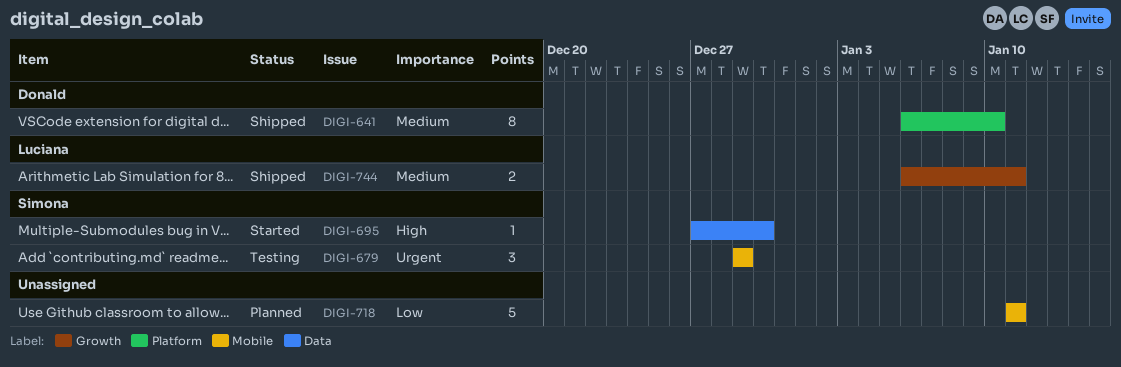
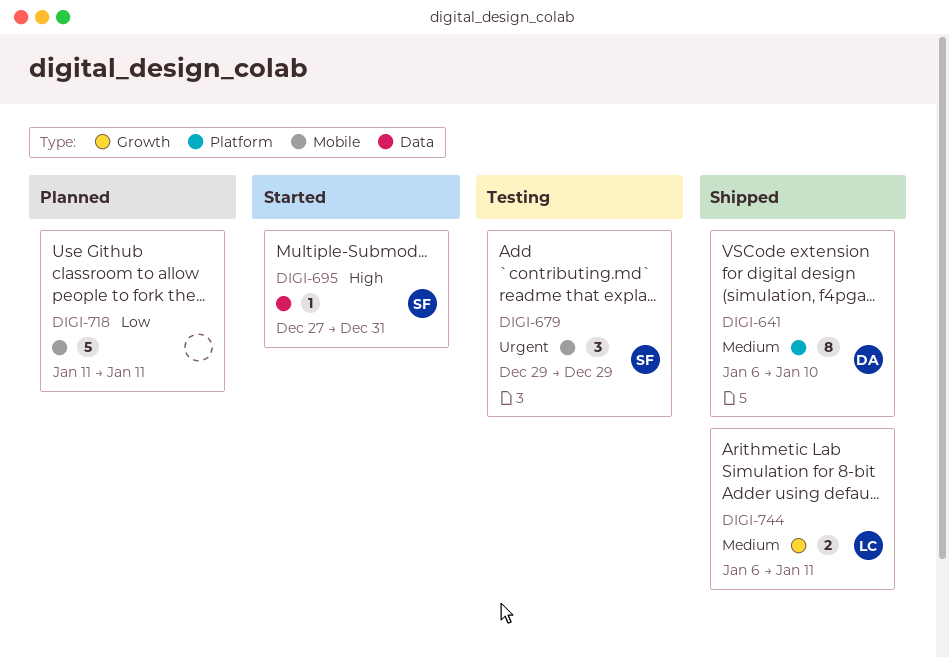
DIGI-695, due: Dec 30 -> Dec 31

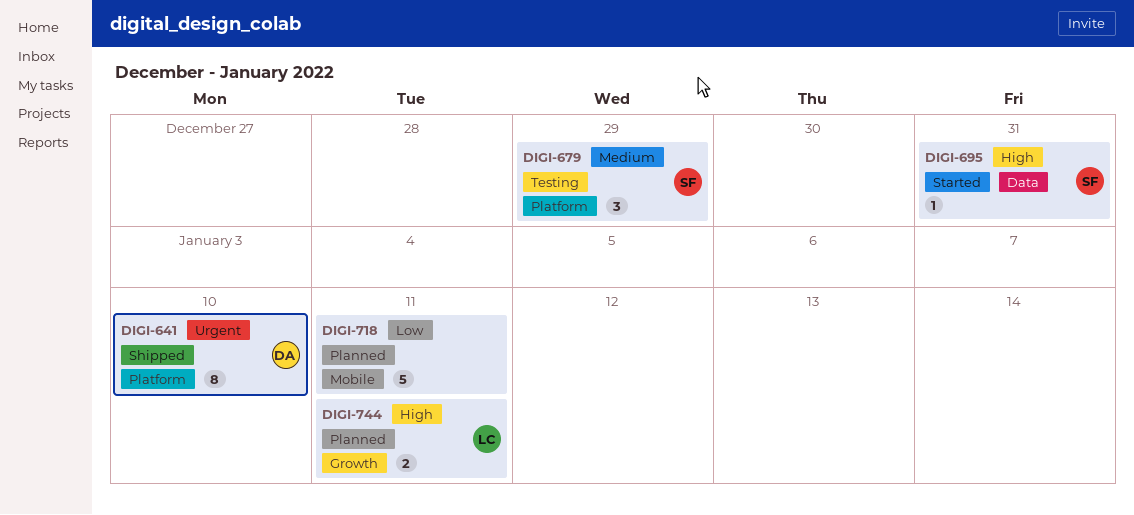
DIGI-641, priority: Medium -> Urgent
DIGI-679, priority: Urgent -> Medium
DIGI-679, label: Mobile -> Platform
DIGI-744, status: Shipped -> Planned
DIGI-744, priority: Medium -> High

